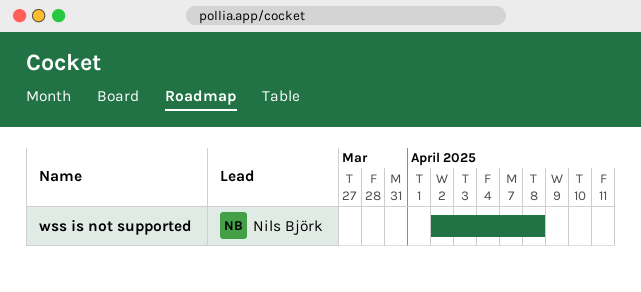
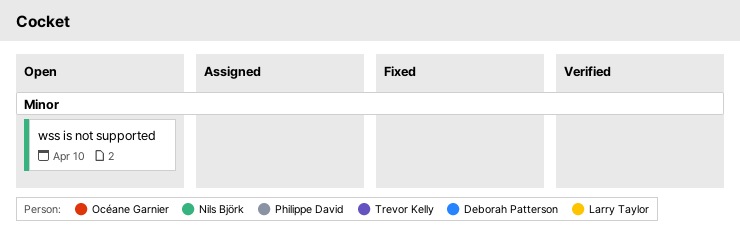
wss is not supported, due: Apr 8 -> Apr 10

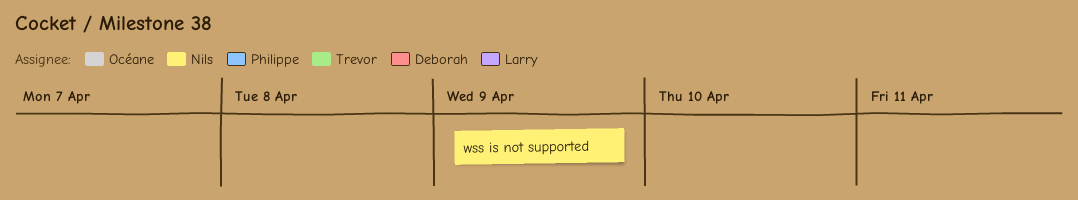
wss is not supported, due: Apr 10 -> Apr 9

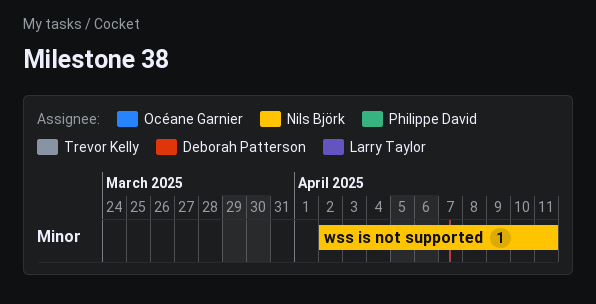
wss is not supported, due: Apr 9 -> Apr 11

